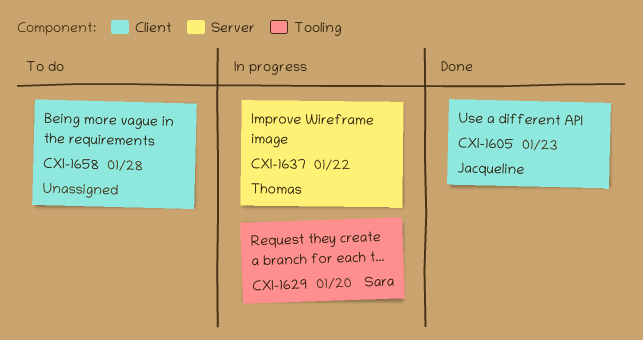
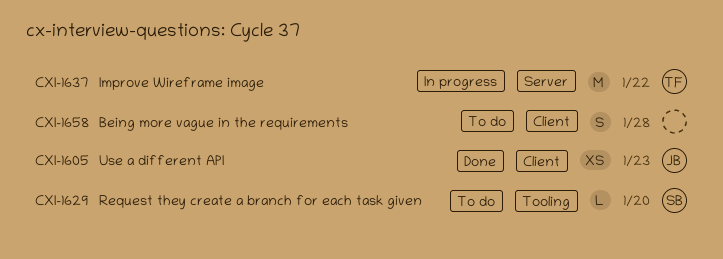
CXI-1629, status: In progress -> To do

